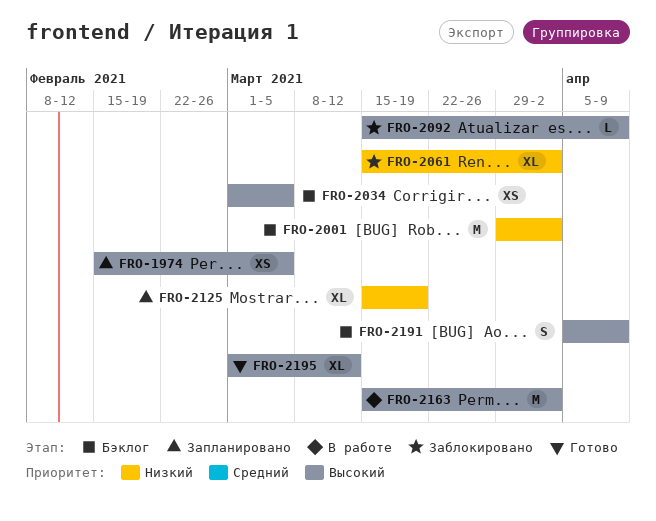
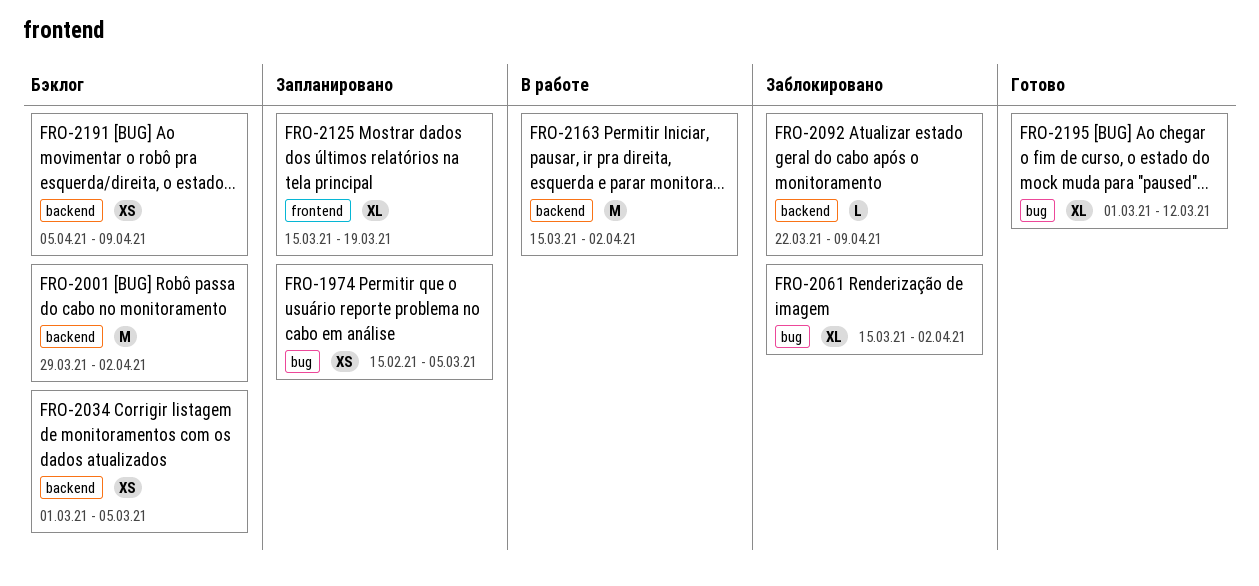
FRO-2092, start: Mar 15 -> Mar 22
FRO-2191, estimate: S -> XS

